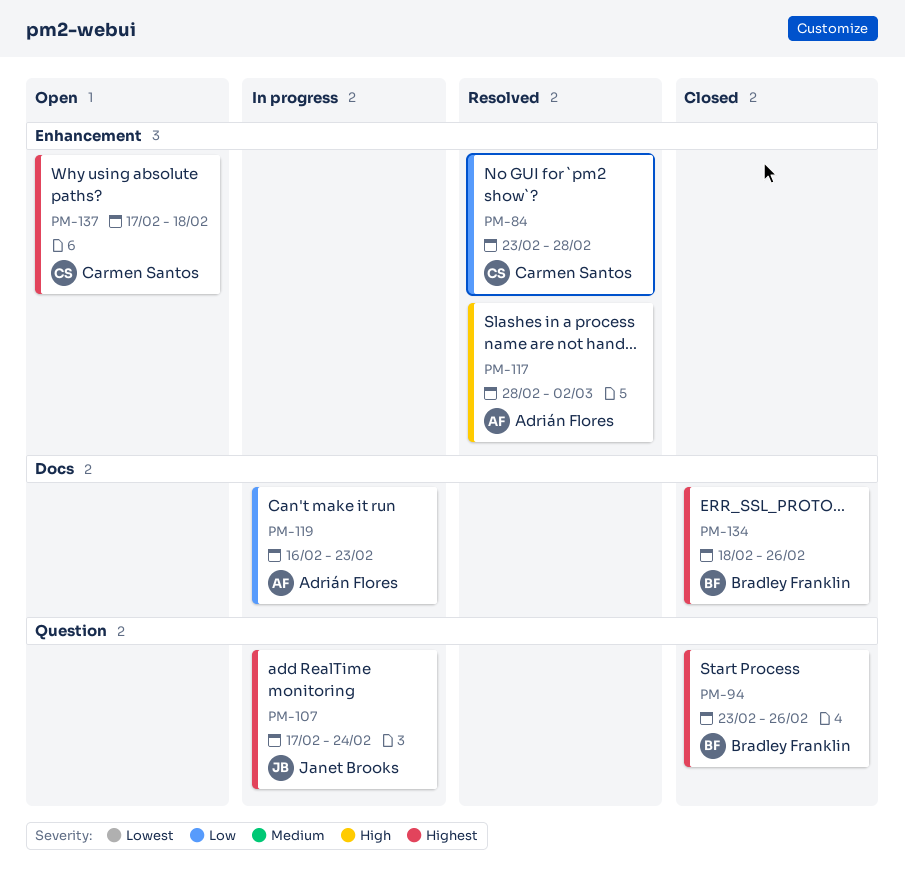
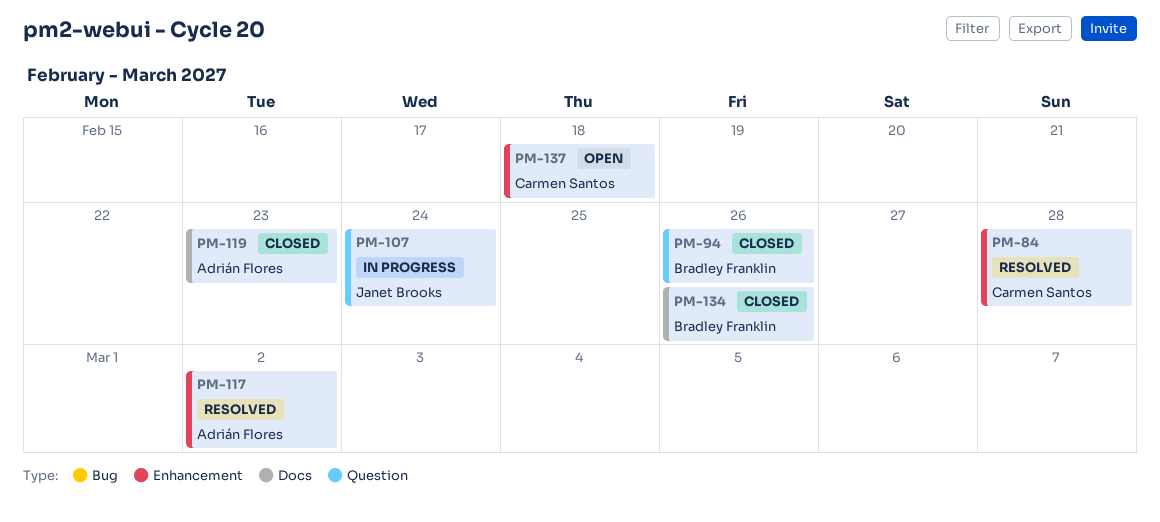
PM-119, status: In progress -> Closed

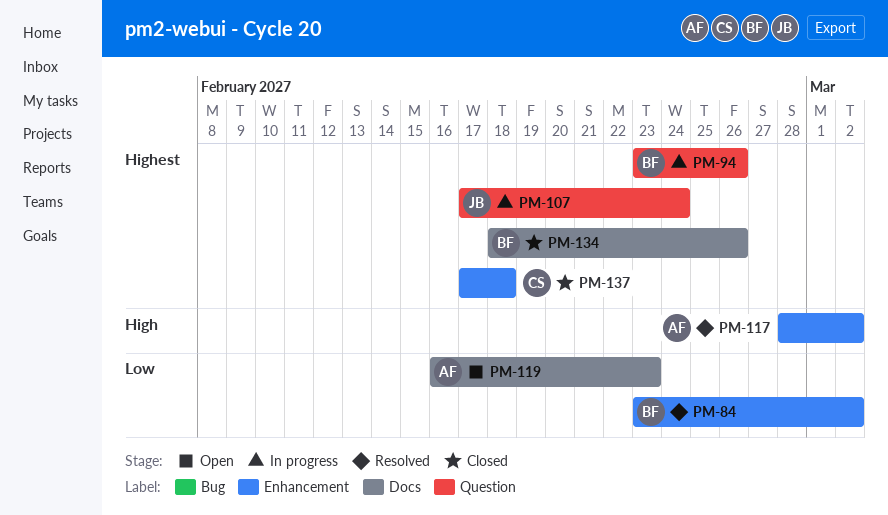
PM-84, owner: Carmen Santos -> Bradley Franklin
PM-84, due: Feb 28 -> Mar 2
PM-94, status: Closed -> In progress
PM-119, status: Closed -> Open
PM-137, status: Open -> Closed

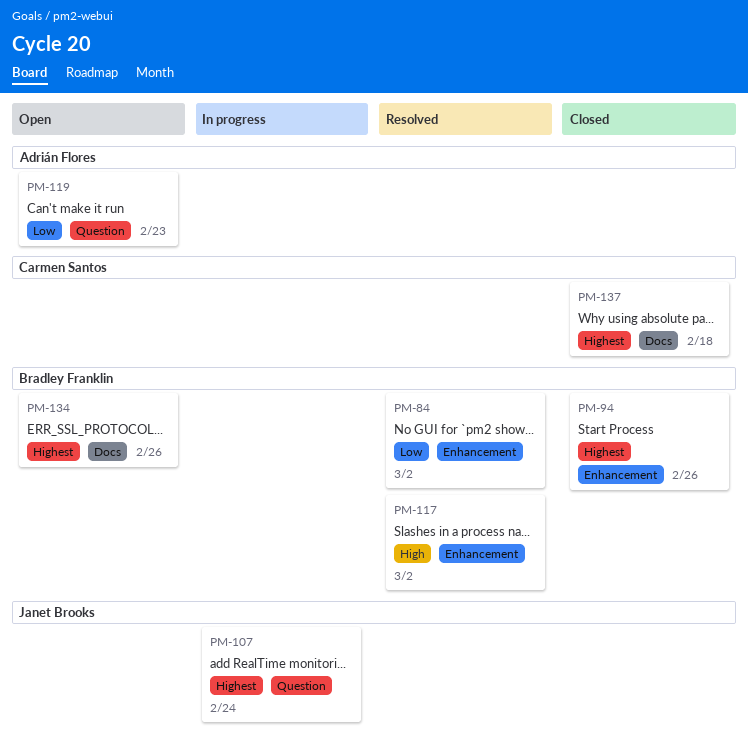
PM-94, status: In progress -> Closed
PM-94, label: Question -> Enhancement
PM-117, owner: Adrián Flores -> Bradley Franklin
PM-119, label: Docs -> Question
PM-134, status: Closed -> Open
PM-137, label: Enhancement -> Docs

